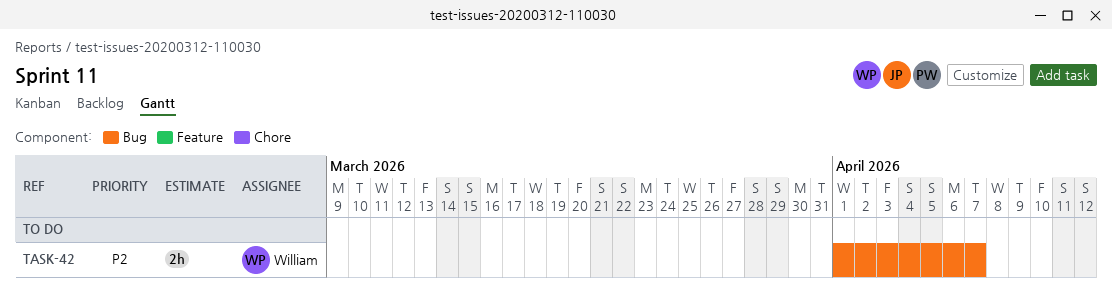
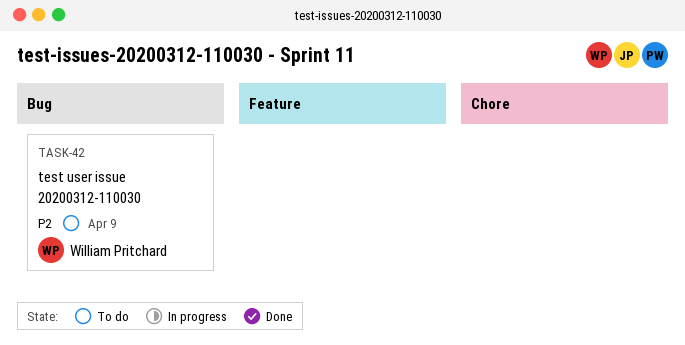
TASK-42, due: Apr 7 -> Apr 9

